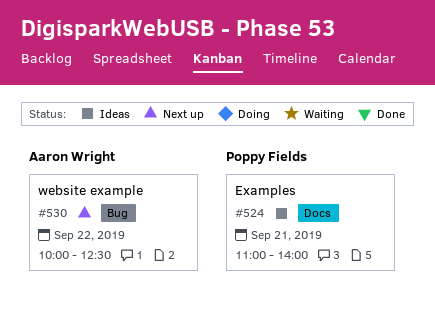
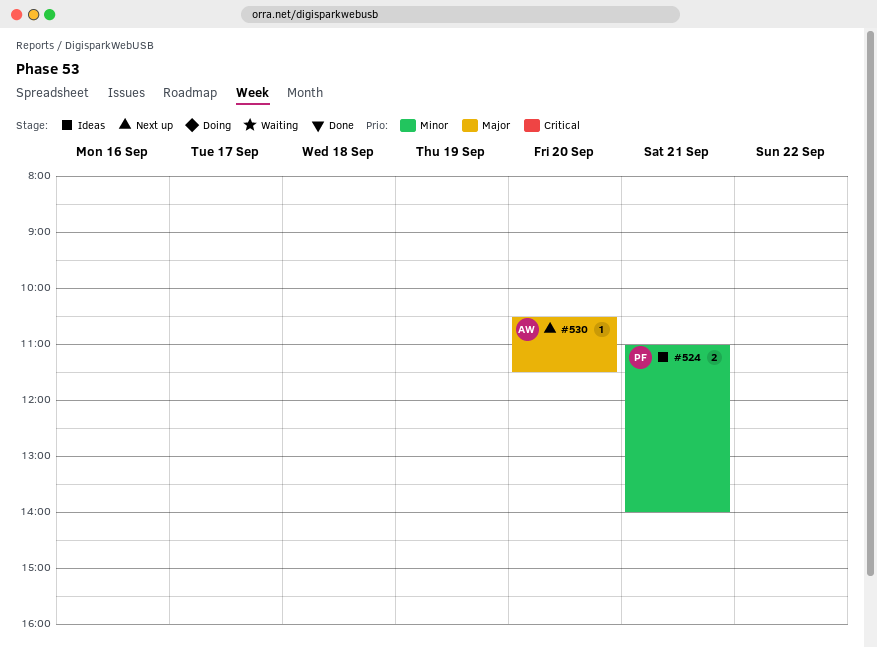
#530, day: Sep 22 -> Sep 20
#530, begins: 10:00 -> 10:30
#530, ends: 12:30 -> 11:30

